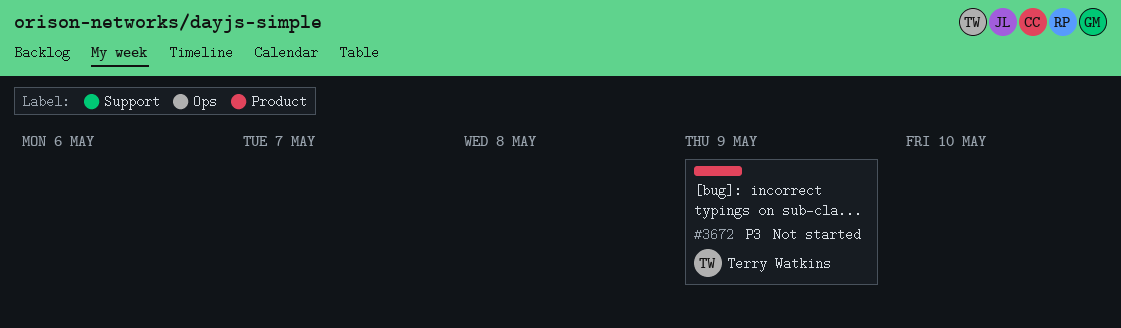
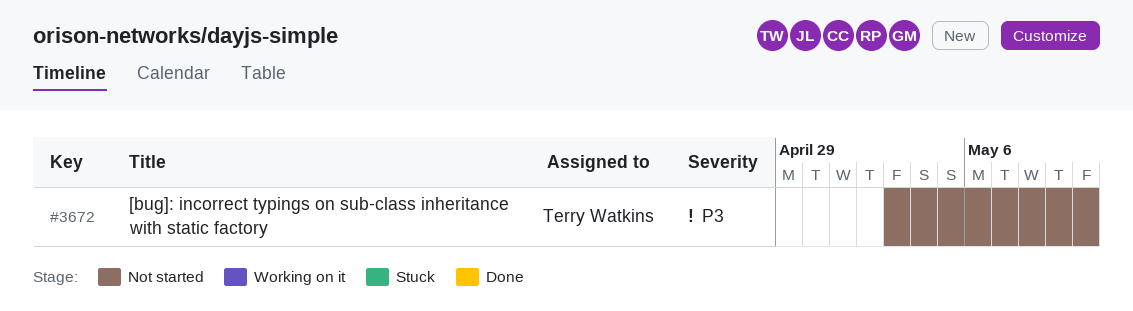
#3672, due: May 9 -> May 10

